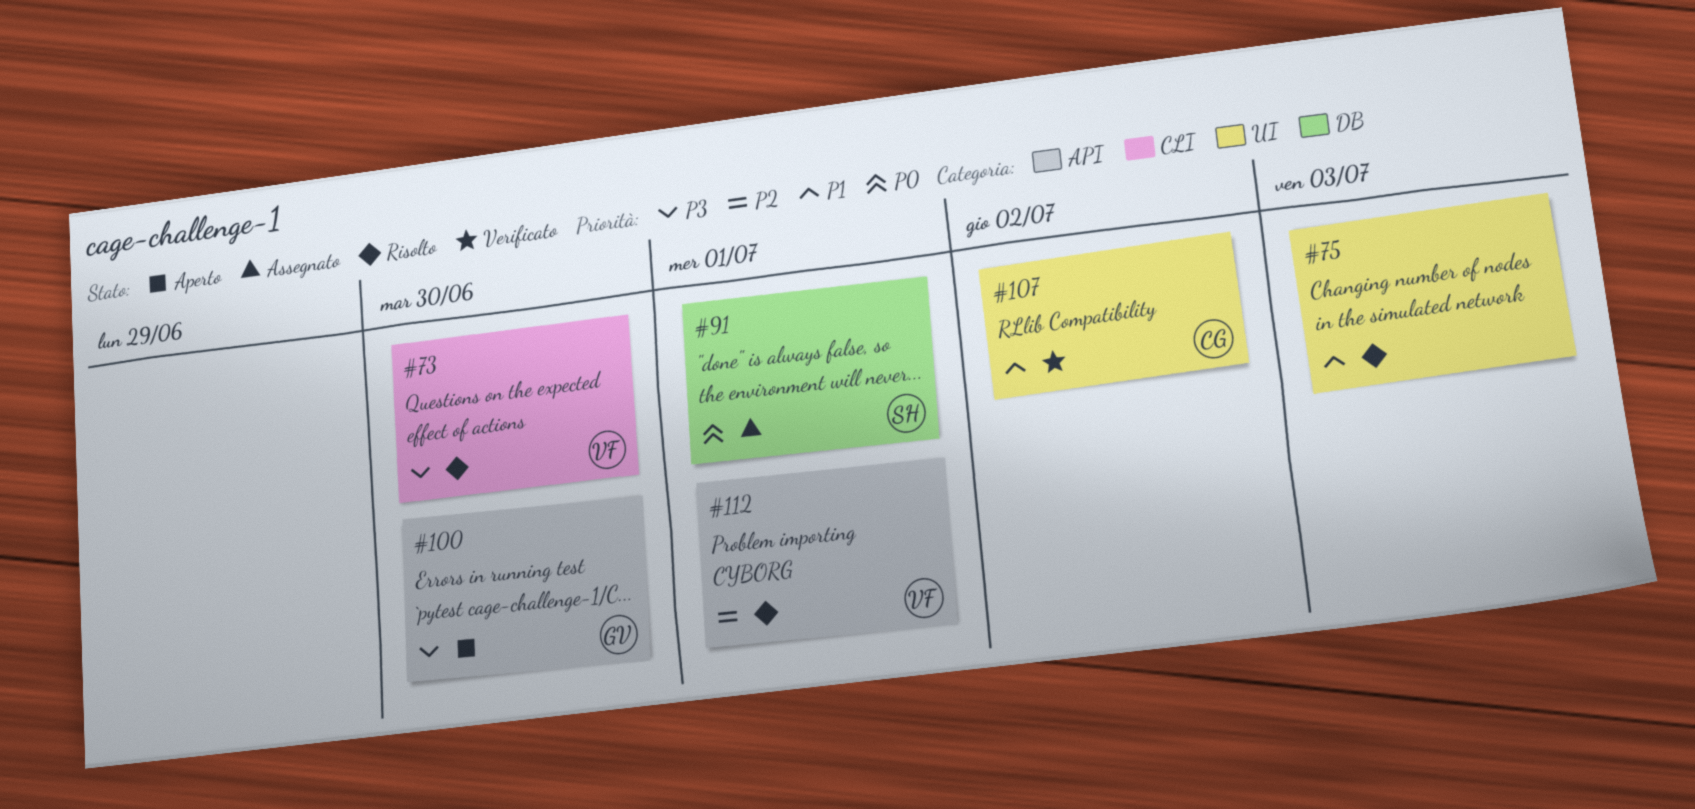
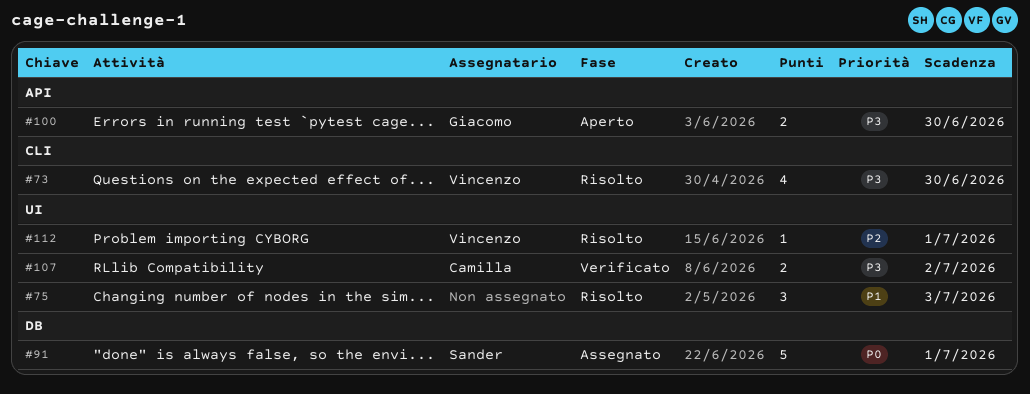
#107, priority: P1 -> P3
#112, label: API -> UI

